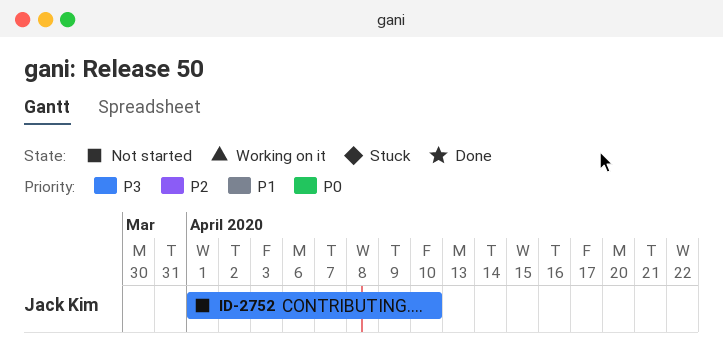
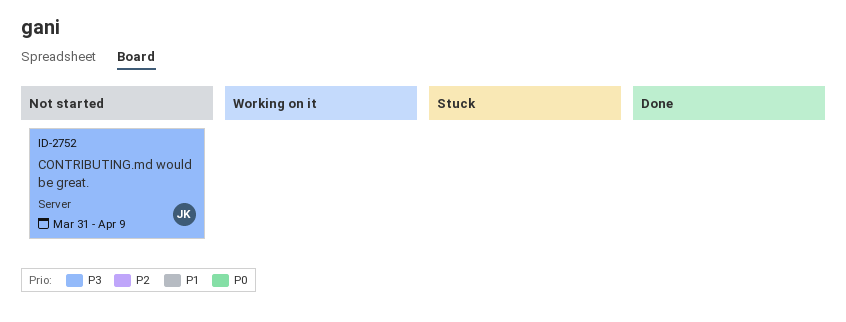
ID-2752, start: Apr 1 -> Mar 31
ID-2752, due: Apr 10 -> Apr 9

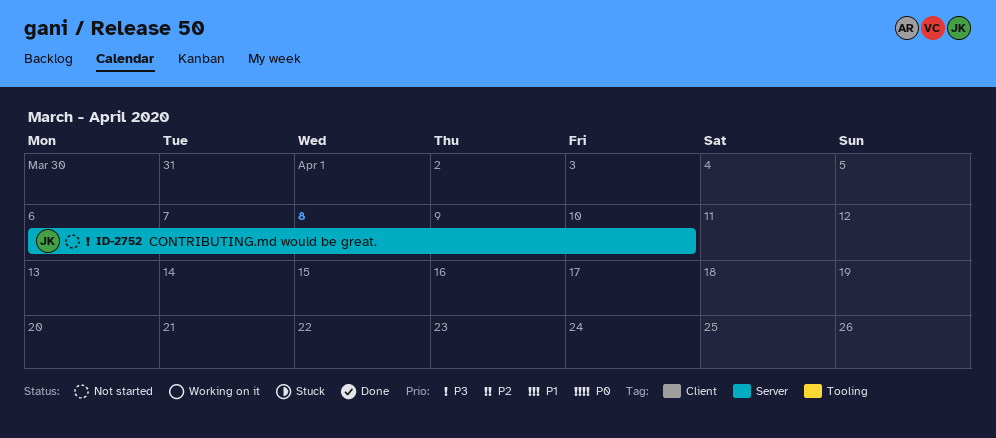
ID-2752, start: Mar 31 -> Apr 6
ID-2752, due: Apr 9 -> Apr 10

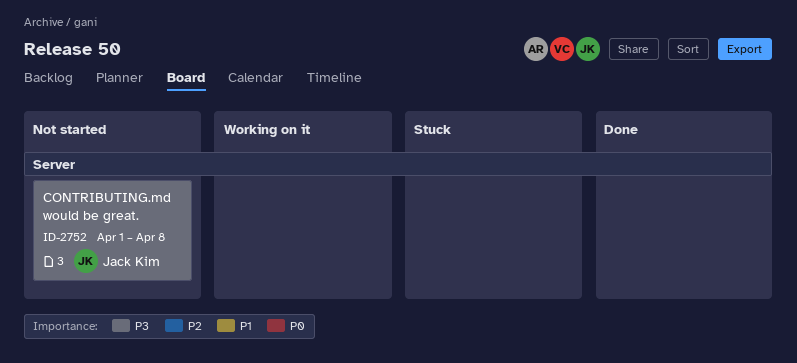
ID-2752, start: Apr 6 -> Apr 1
ID-2752, due: Apr 10 -> Apr 8

